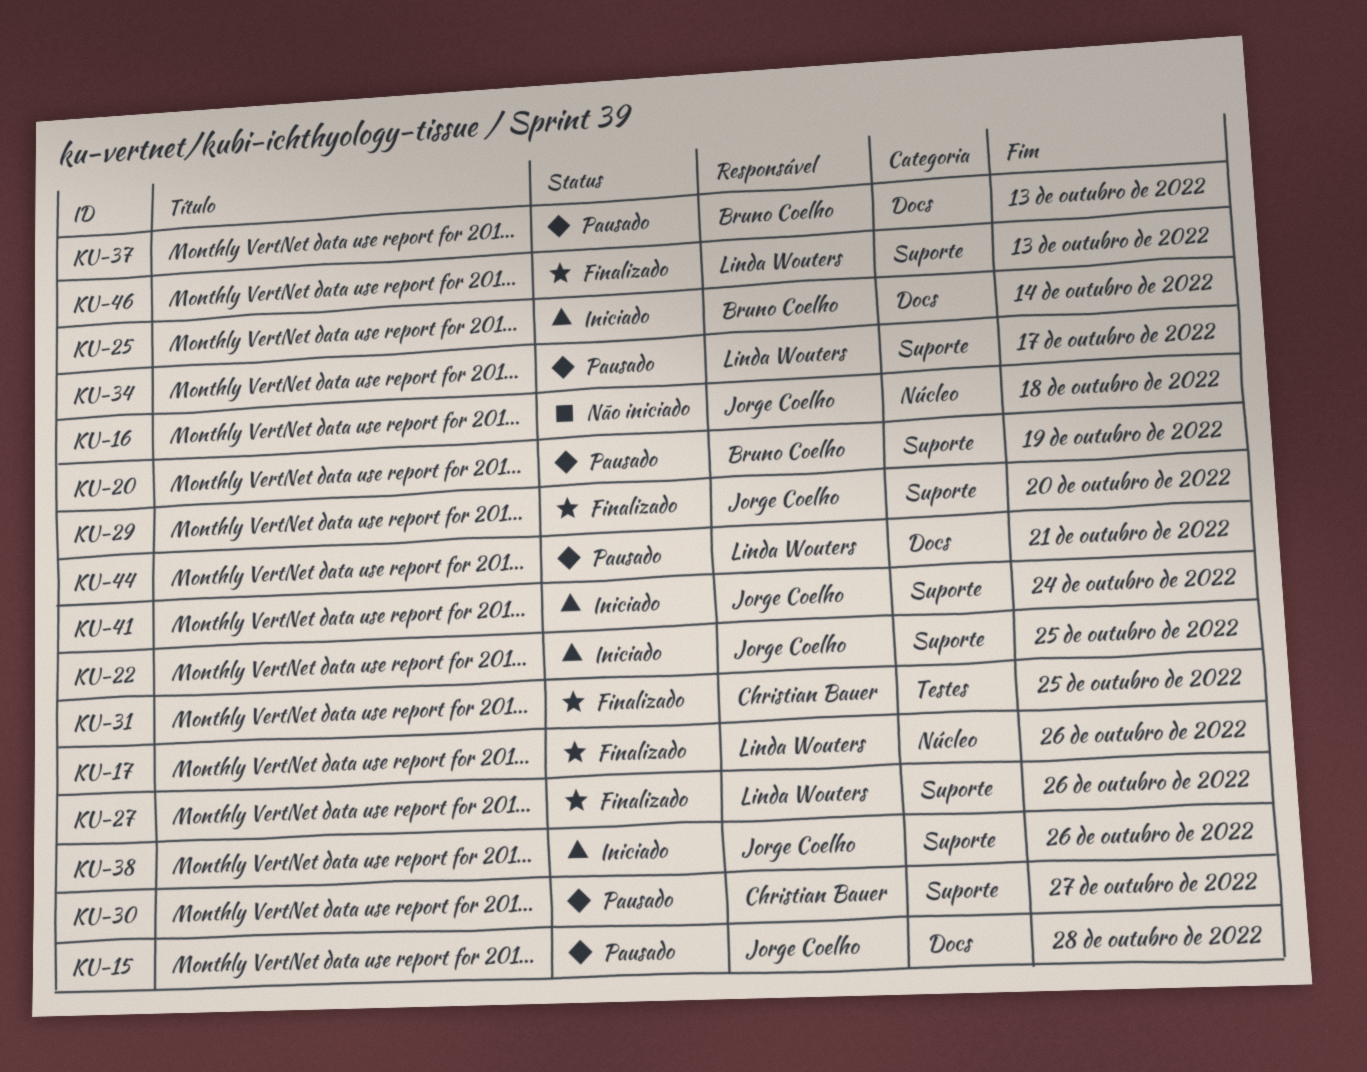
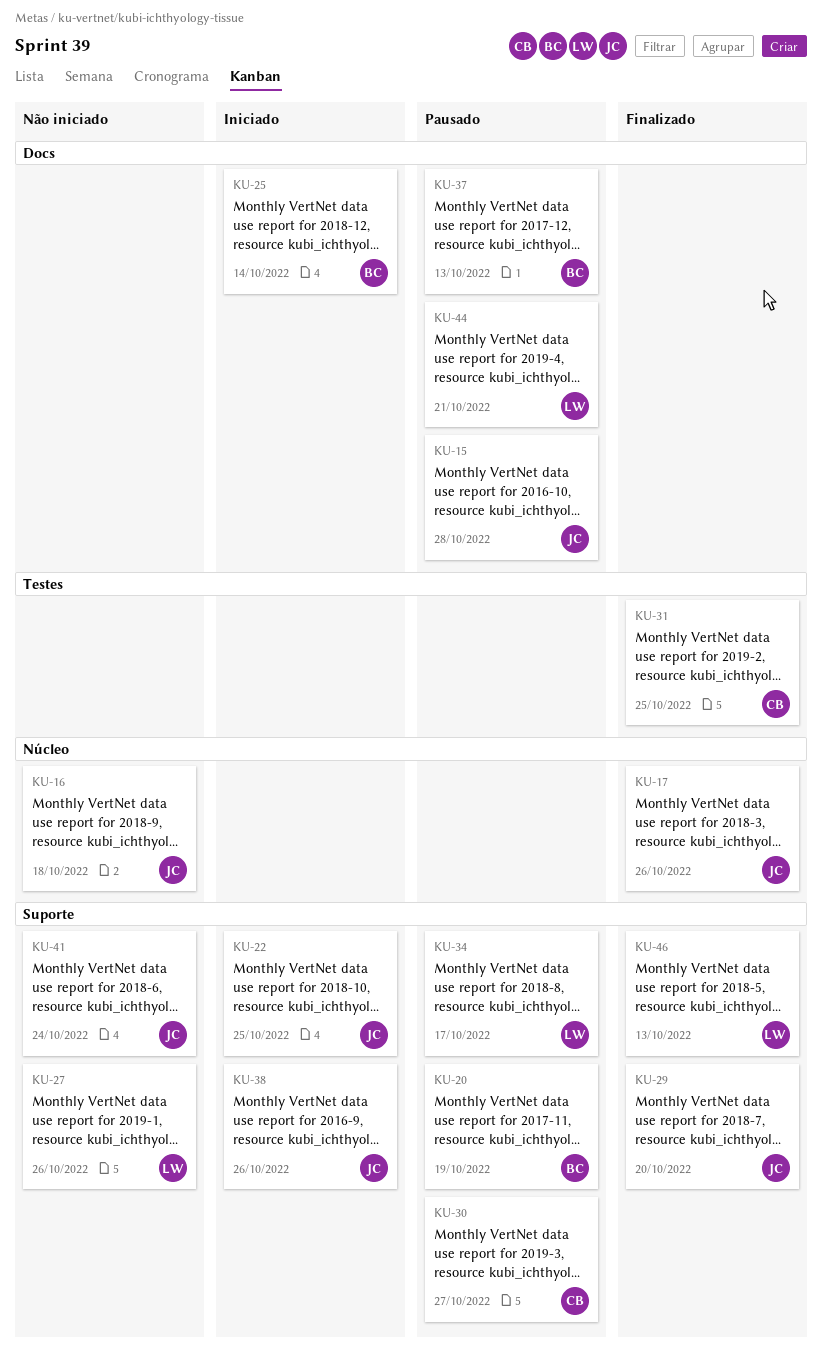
KU-17, owner: Linda Wouters -> Jorge Coelho
KU-27, status: Finalizado -> Não iniciado
KU-41, status: Iniciado -> Não iniciado

